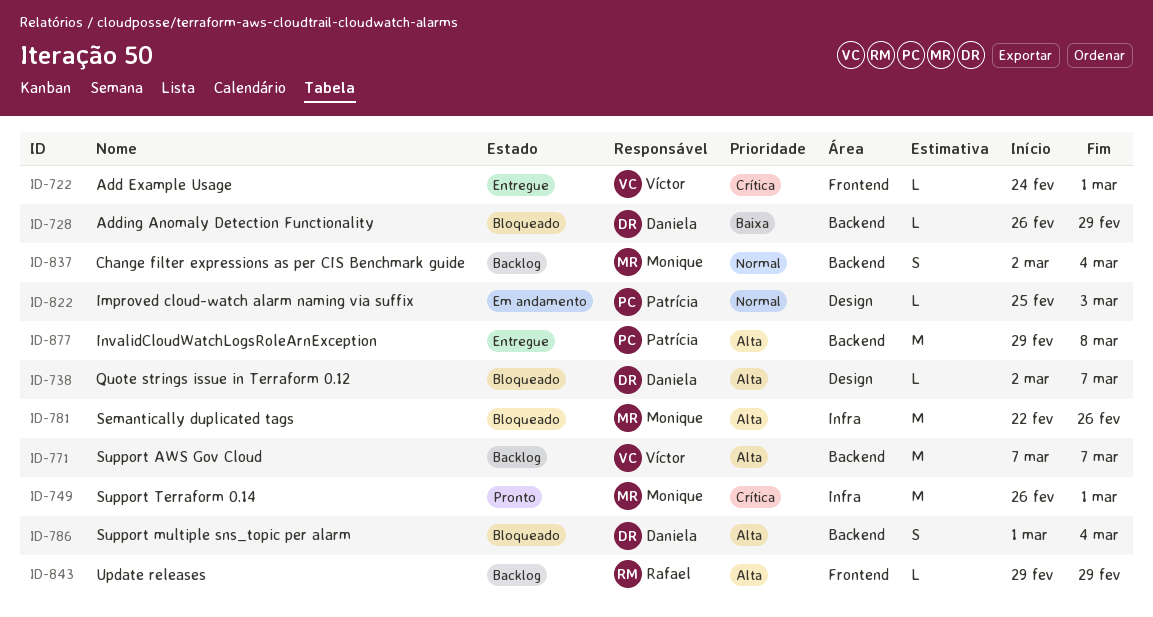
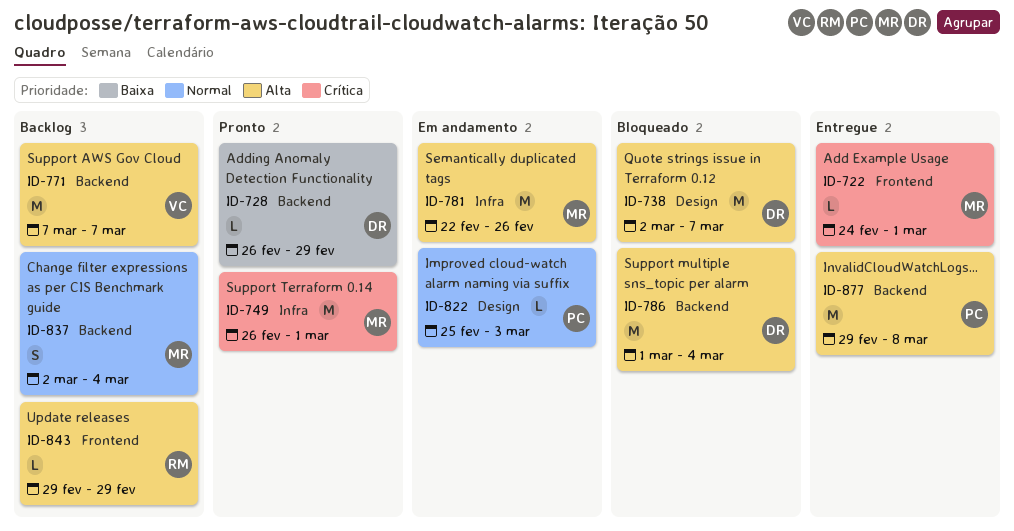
ID-722, owner: Víctor -> Monique
ID-728, status: Bloqueado -> Pronto
ID-738, estimate: L -> M
ID-781, status: Bloqueado -> Em andamento
ID-786, estimate: S -> M

